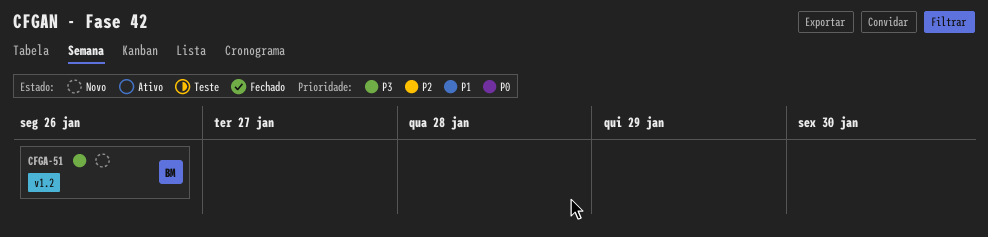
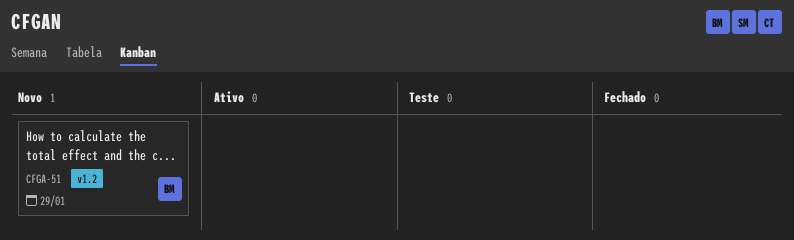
CFGA-51, due: Jan 26 -> Jan 29

